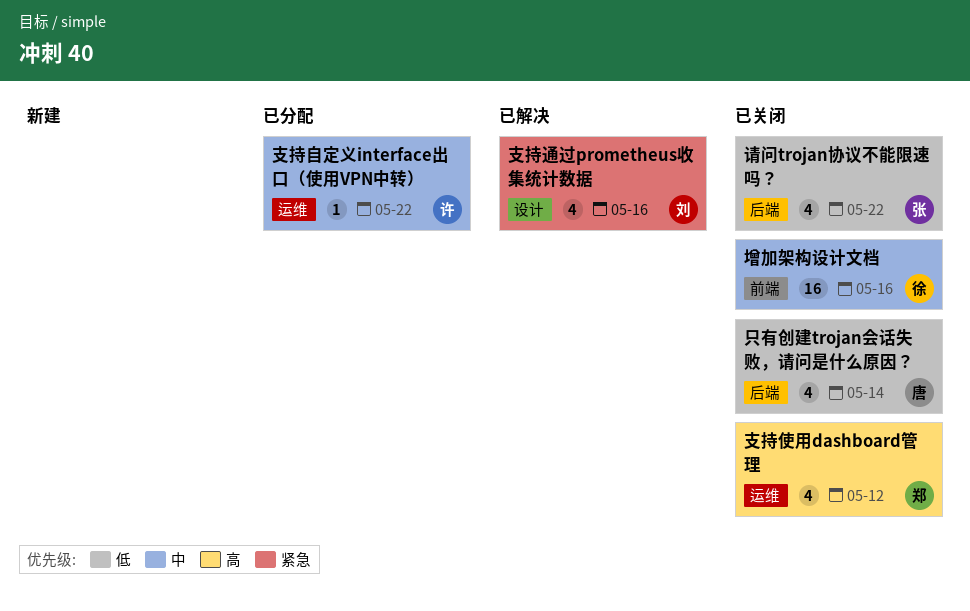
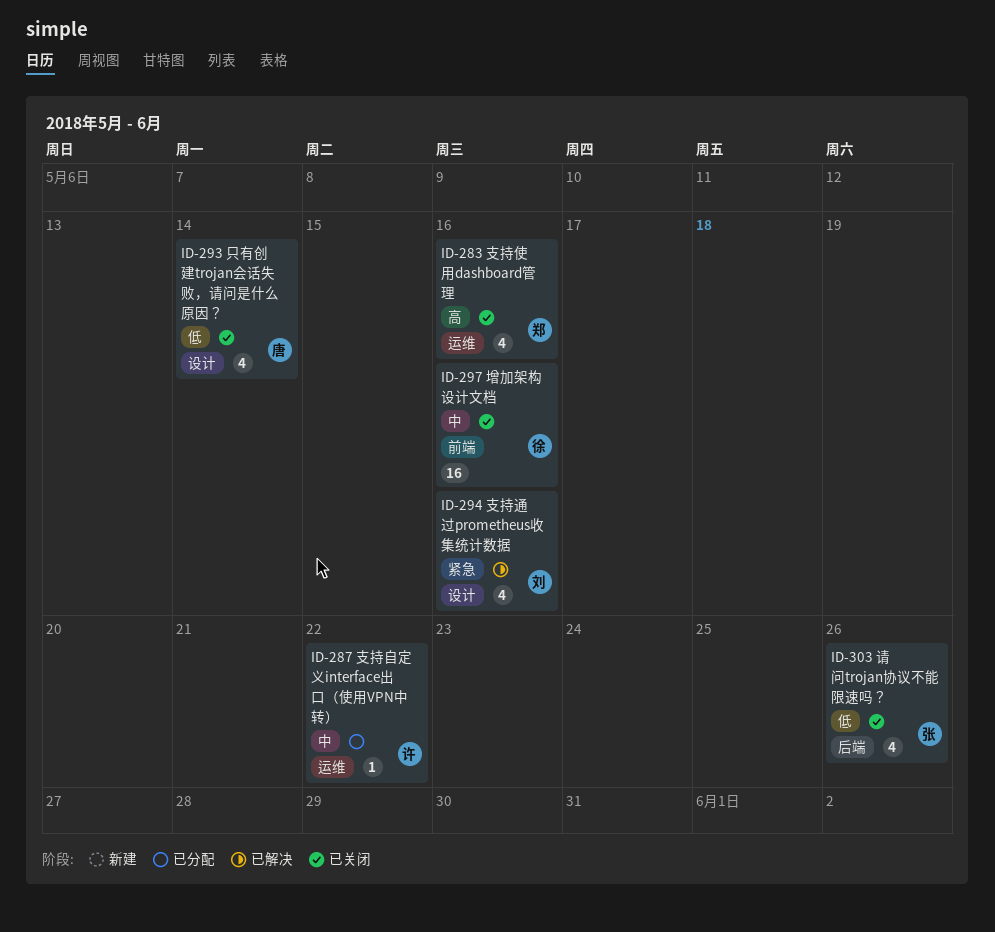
只有创建trojan会话失败，请问是什么原因？, label: 后端 -> 设计
支持使用dashboard管理, due: May 12 -> May 16
请问trojan协议不能限速吗？, due: May 22 -> May 26

